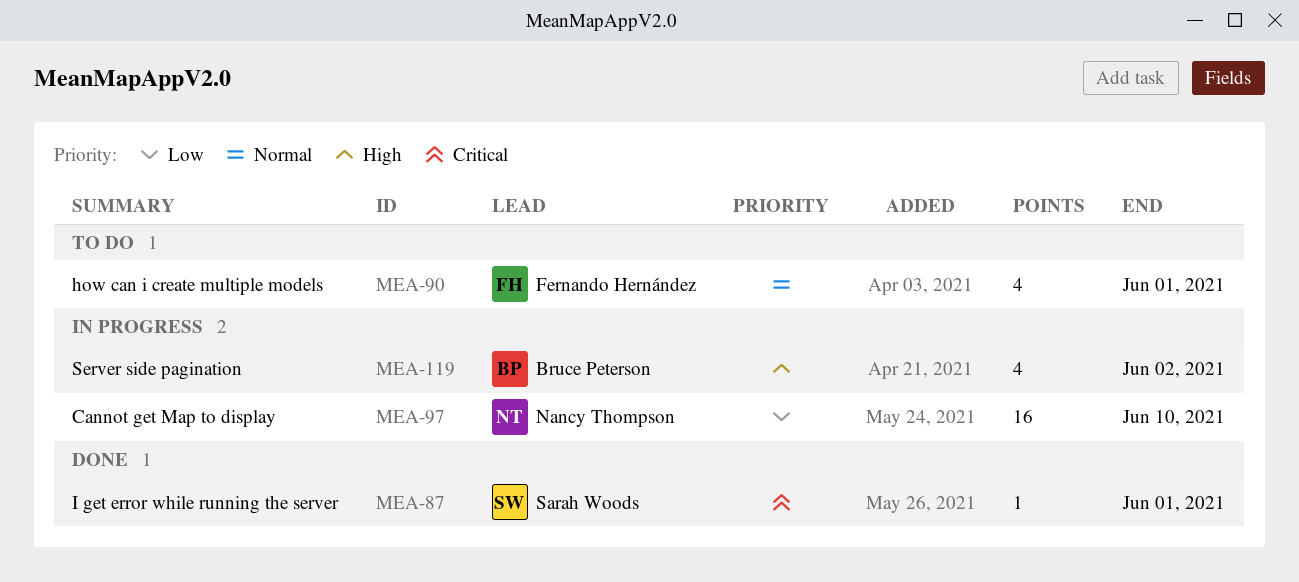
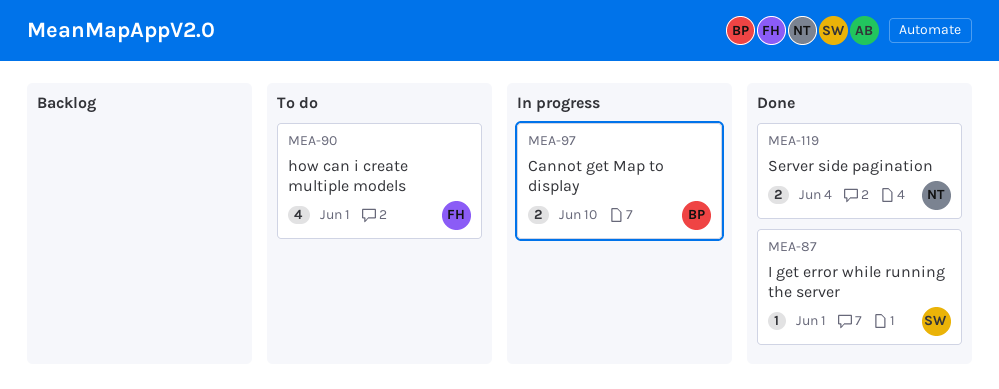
MEA-97, owner: Nancy Thompson -> Bruce Peterson
MEA-97, estimate: 16 -> 2
MEA-119, status: In progress -> Done
MEA-119, owner: Bruce Peterson -> Nancy Thompson
MEA-119, estimate: 4 -> 2
MEA-119, due: Jun 2 -> Jun 4

